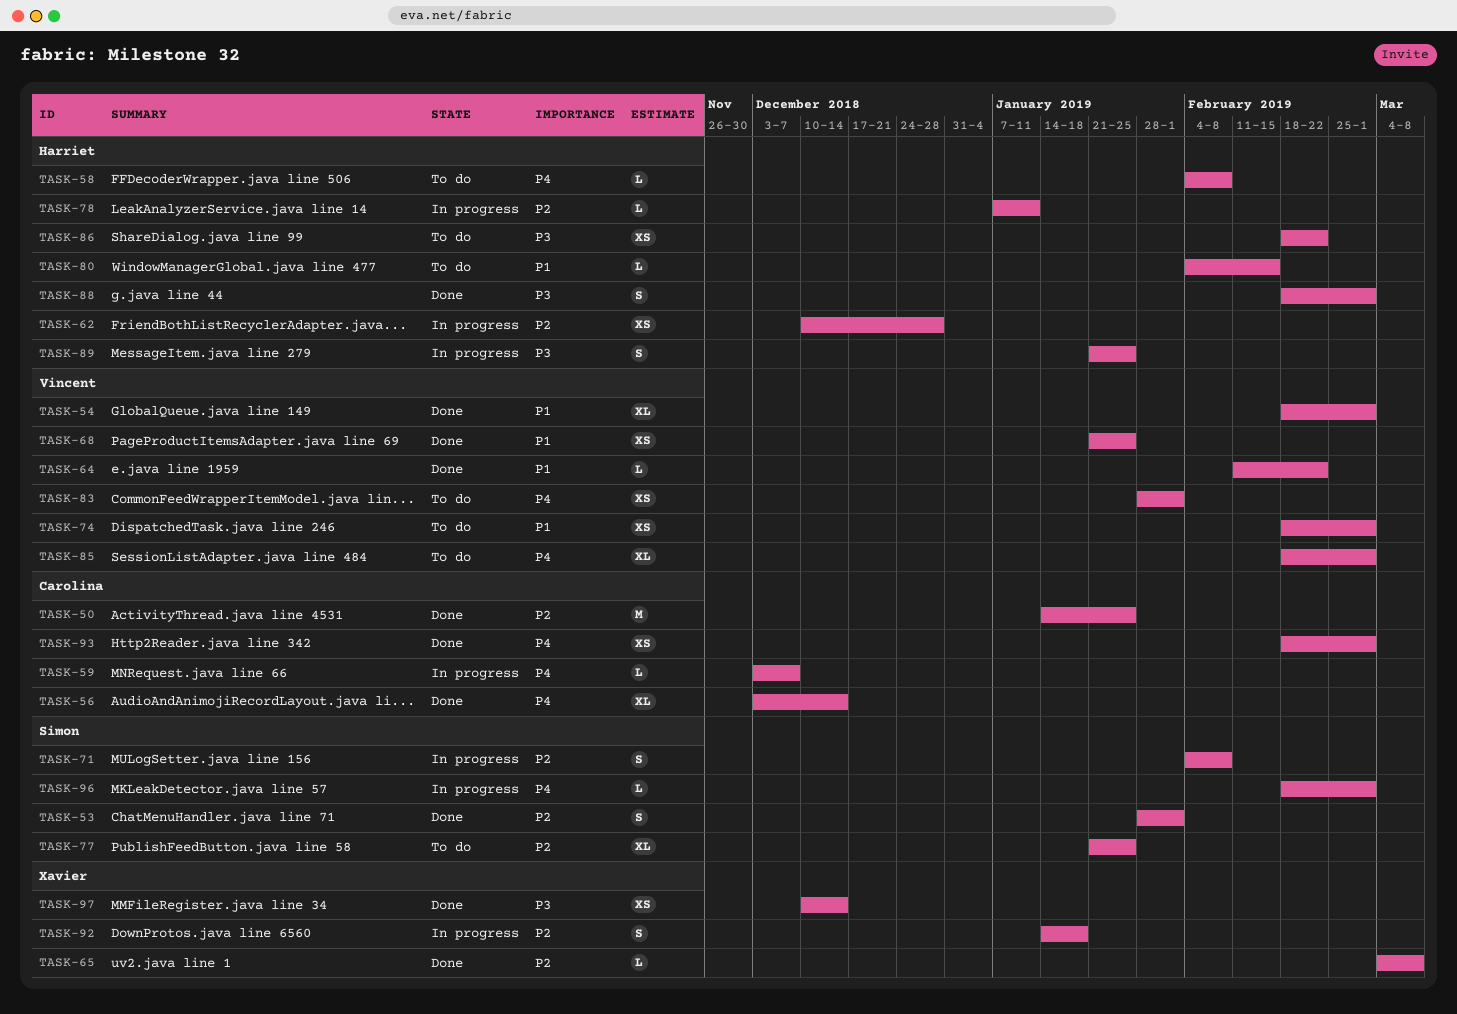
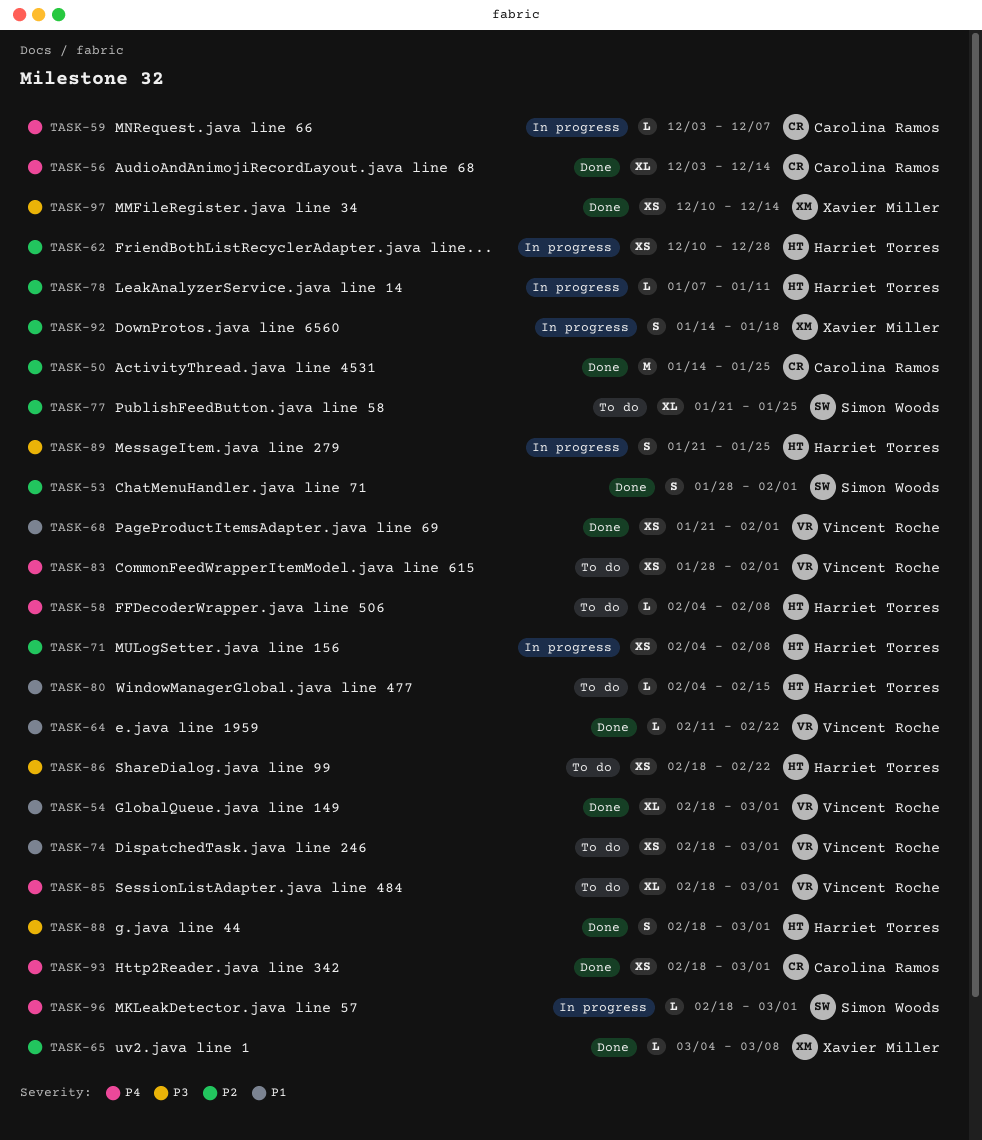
TASK-68, due: Jan 25 -> Feb 1
TASK-71, owner: Simon Woods -> Harriet Torres
TASK-71, estimate: S -> XS

